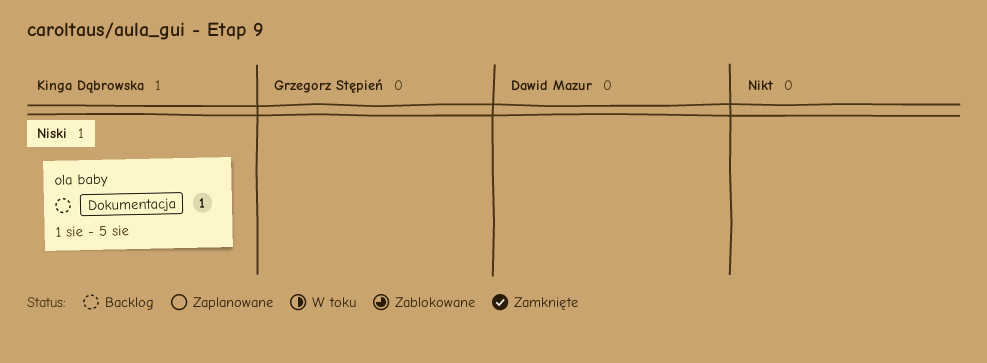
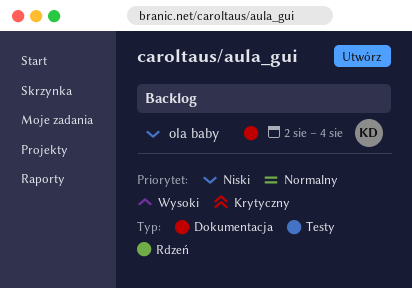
ola baby, start: Aug 1 -> Aug 2
ola baby, due: Aug 5 -> Aug 4

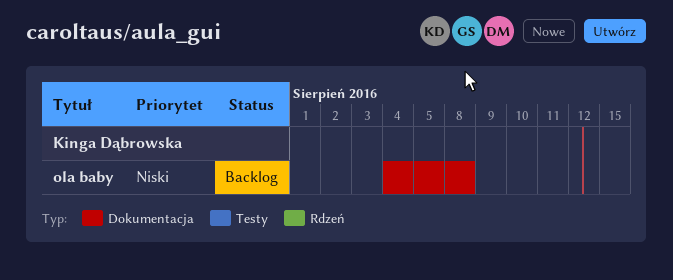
ola baby, start: Aug 2 -> Aug 4
ola baby, due: Aug 4 -> Aug 8

